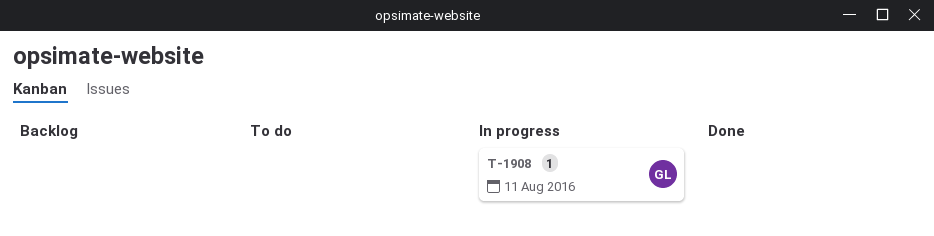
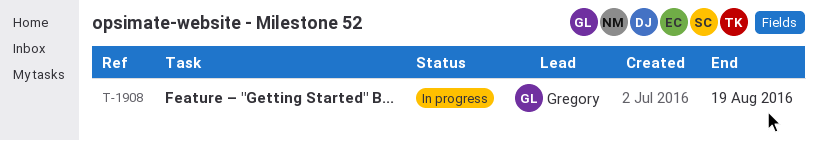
T-1908, due: Aug 11 -> Aug 19

